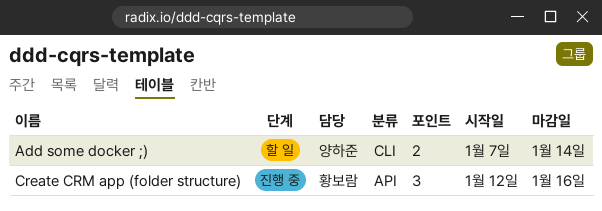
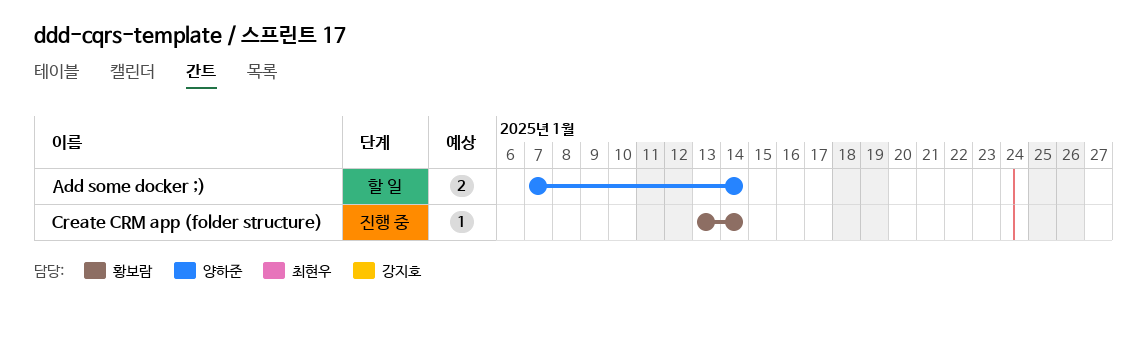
Create CRM app (folder structure), estimate: 3 -> 1
Create CRM app (folder structure), start: Jan 12 -> Jan 13
Create CRM app (folder structure), due: Jan 16 -> Jan 14

